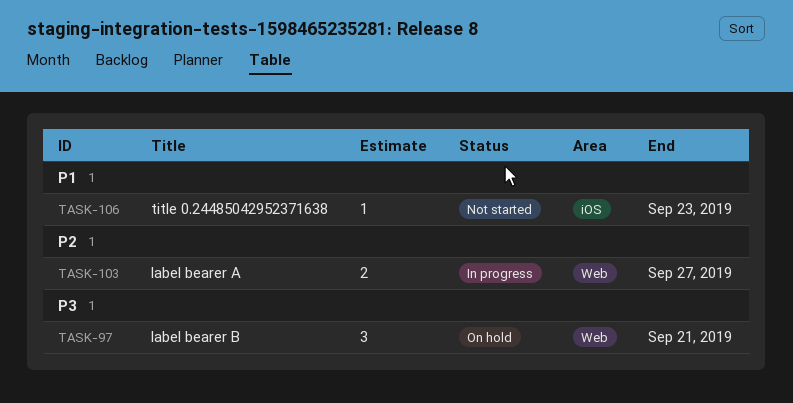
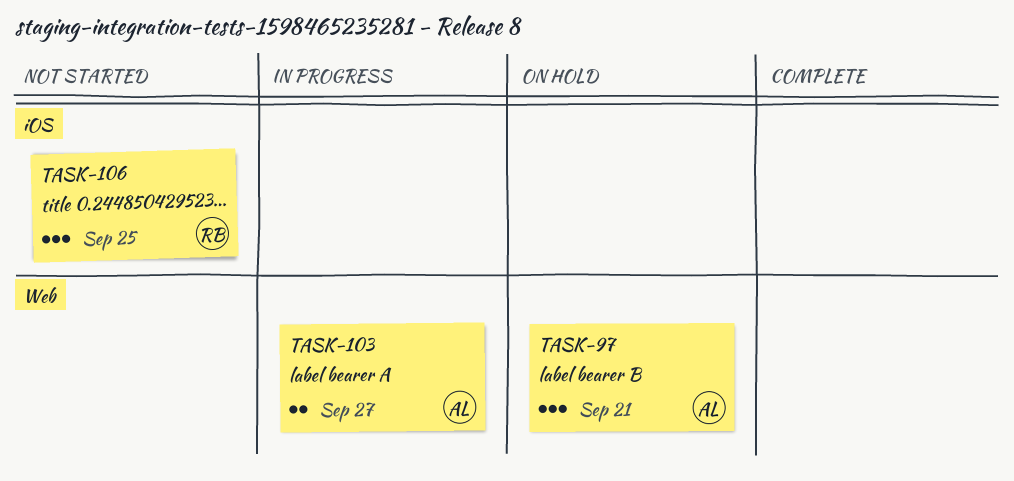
TASK-106, estimate: 1 -> 3
TASK-106, due: Sep 23 -> Sep 25

